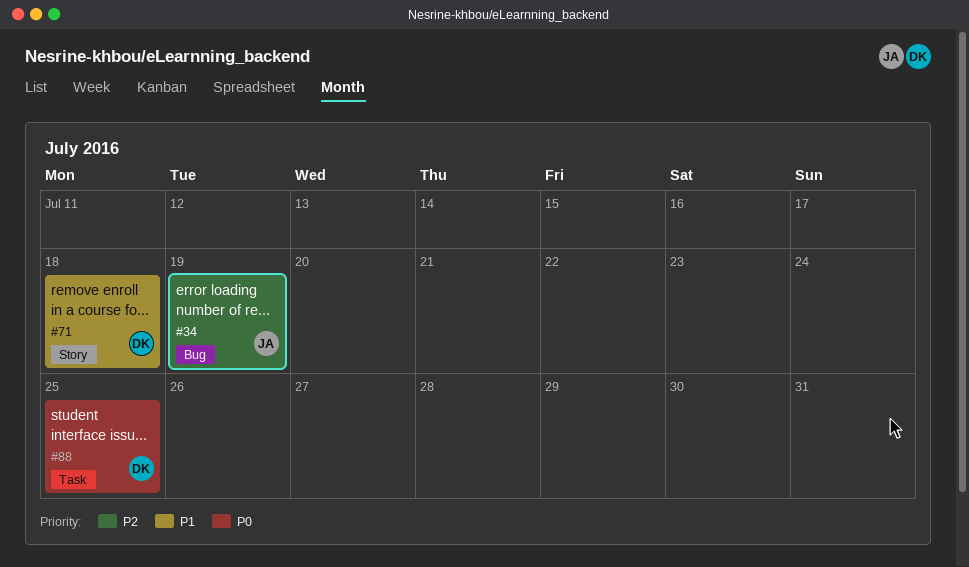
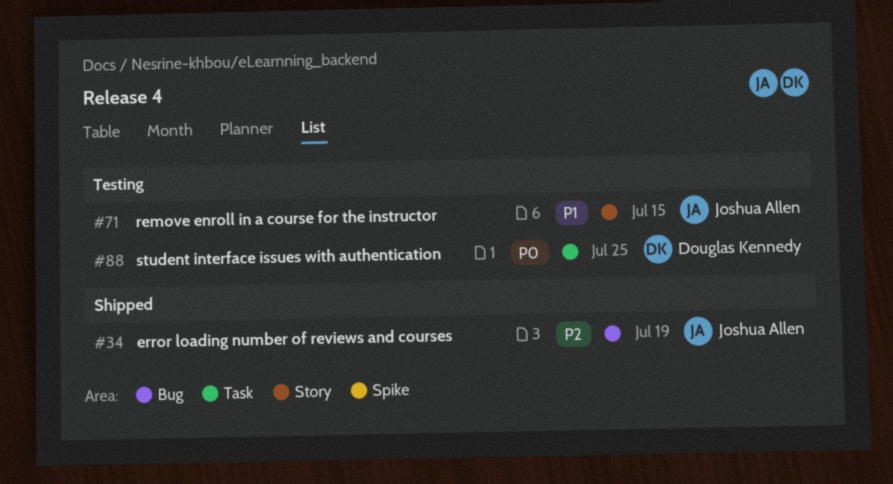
#71, owner: Douglas Kennedy -> Joshua Allen
#71, due: Jul 18 -> Jul 15

